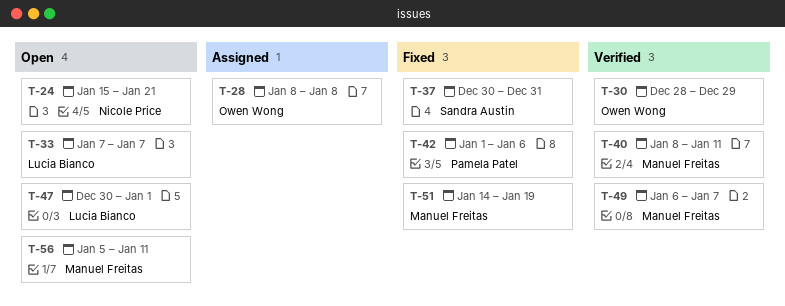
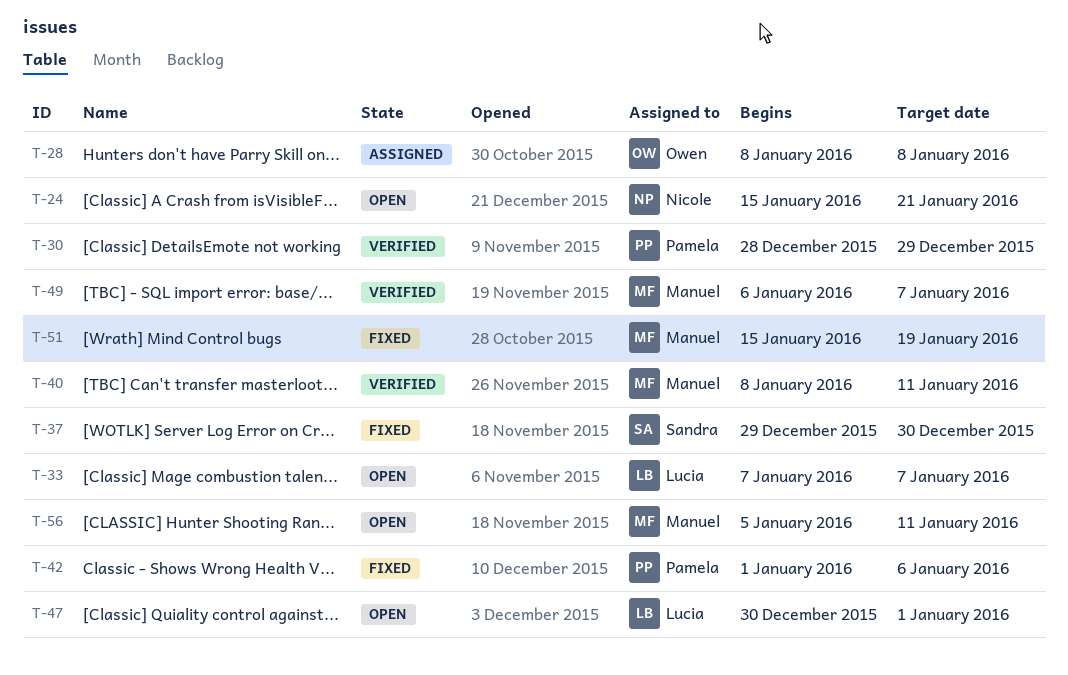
T-30, owner: Owen Wong -> Pamela Patel
T-37, start: Dec 30 -> Dec 29
T-37, due: Dec 31 -> Dec 30
T-51, start: Jan 14 -> Jan 15

